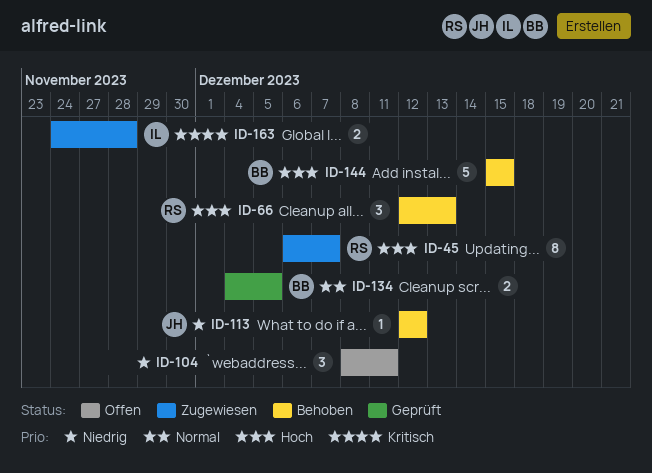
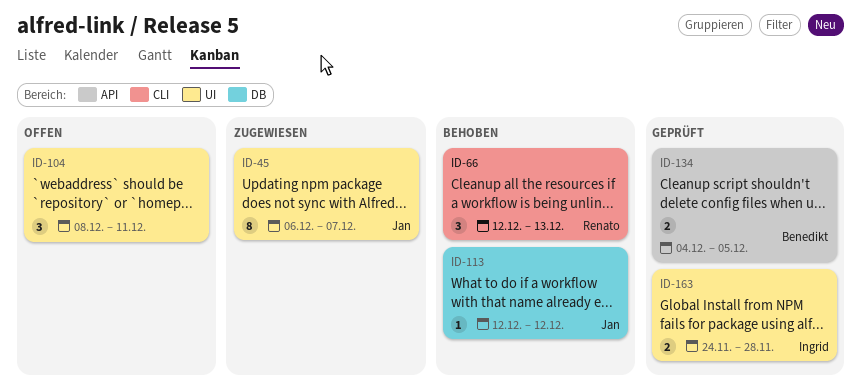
ID-45, owner: Renato -> Jan
ID-144: present -> none
ID-163, status: Zugewiesen -> Geprüft

